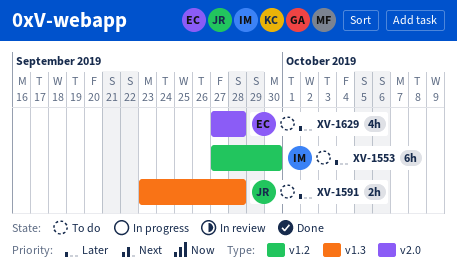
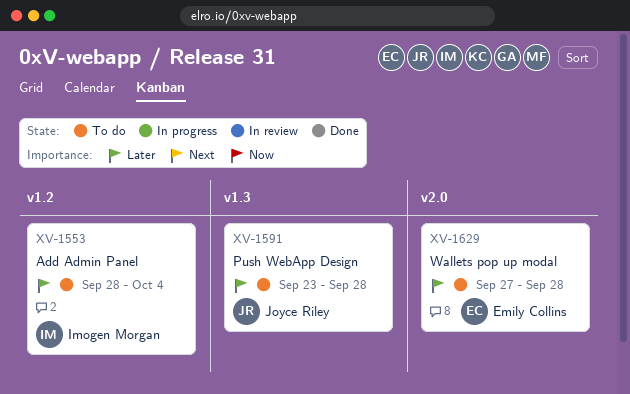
XV-1553, start: Sep 27 -> Sep 28
XV-1553, due: Sep 30 -> Oct 4

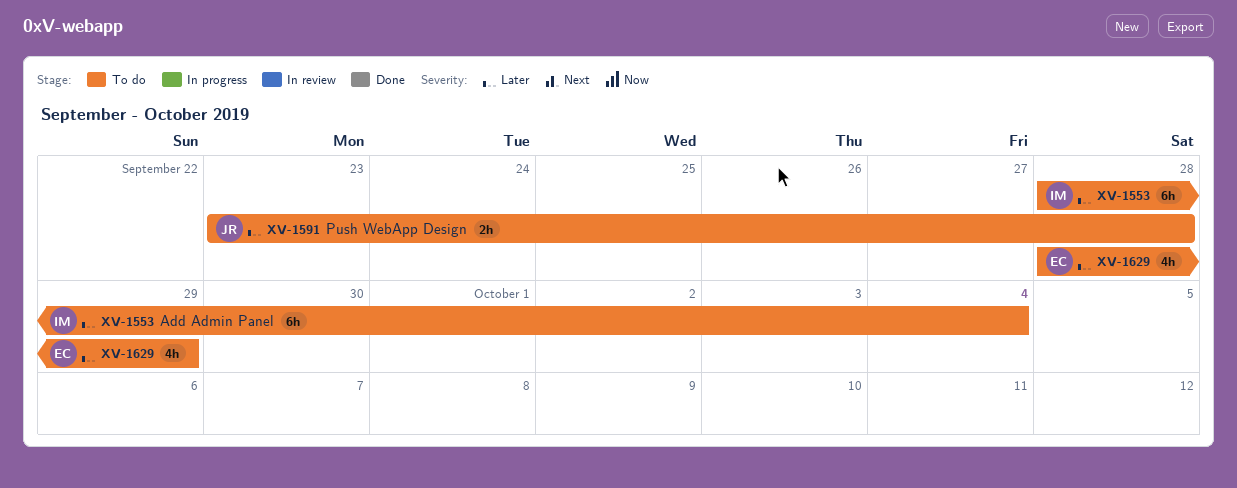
XV-1629, start: Sep 27 -> Sep 28
XV-1629, due: Sep 28 -> Sep 29

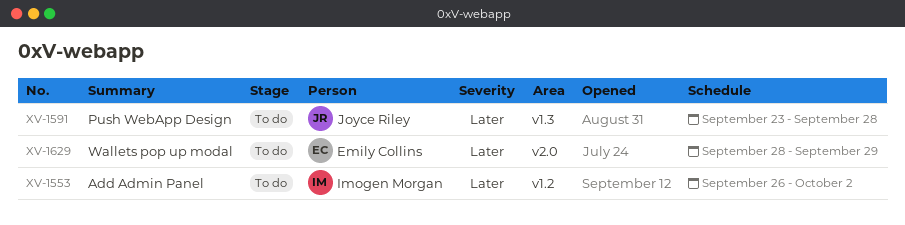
XV-1553, start: Sep 28 -> Sep 26
XV-1553, due: Oct 4 -> Oct 2

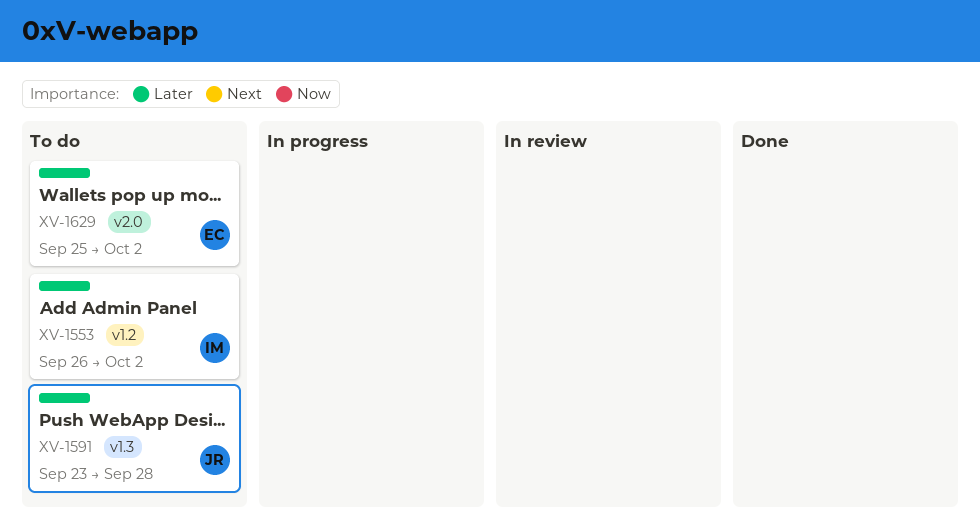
XV-1629, start: Sep 28 -> Sep 25
XV-1629, due: Sep 29 -> Oct 2

